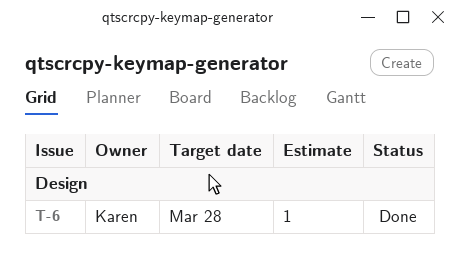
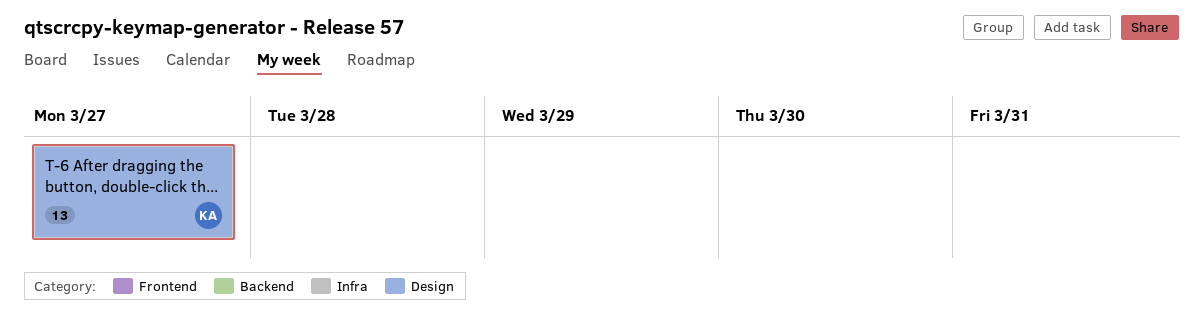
T-6, estimate: 1 -> 13
T-6, due: Mar 28 -> Mar 27

